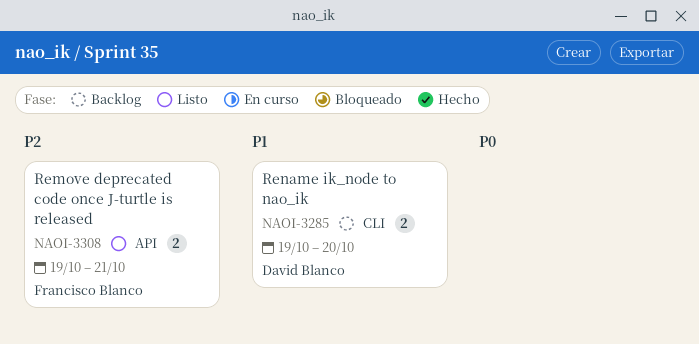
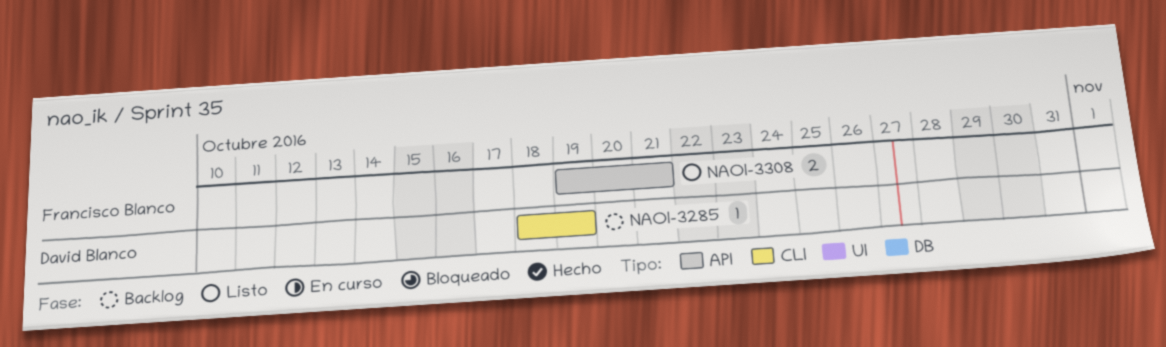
NAOI-3285, estimate: 2 -> 1
NAOI-3285, start: Oct 19 -> Oct 18
NAOI-3285, due: Oct 20 -> Oct 19

